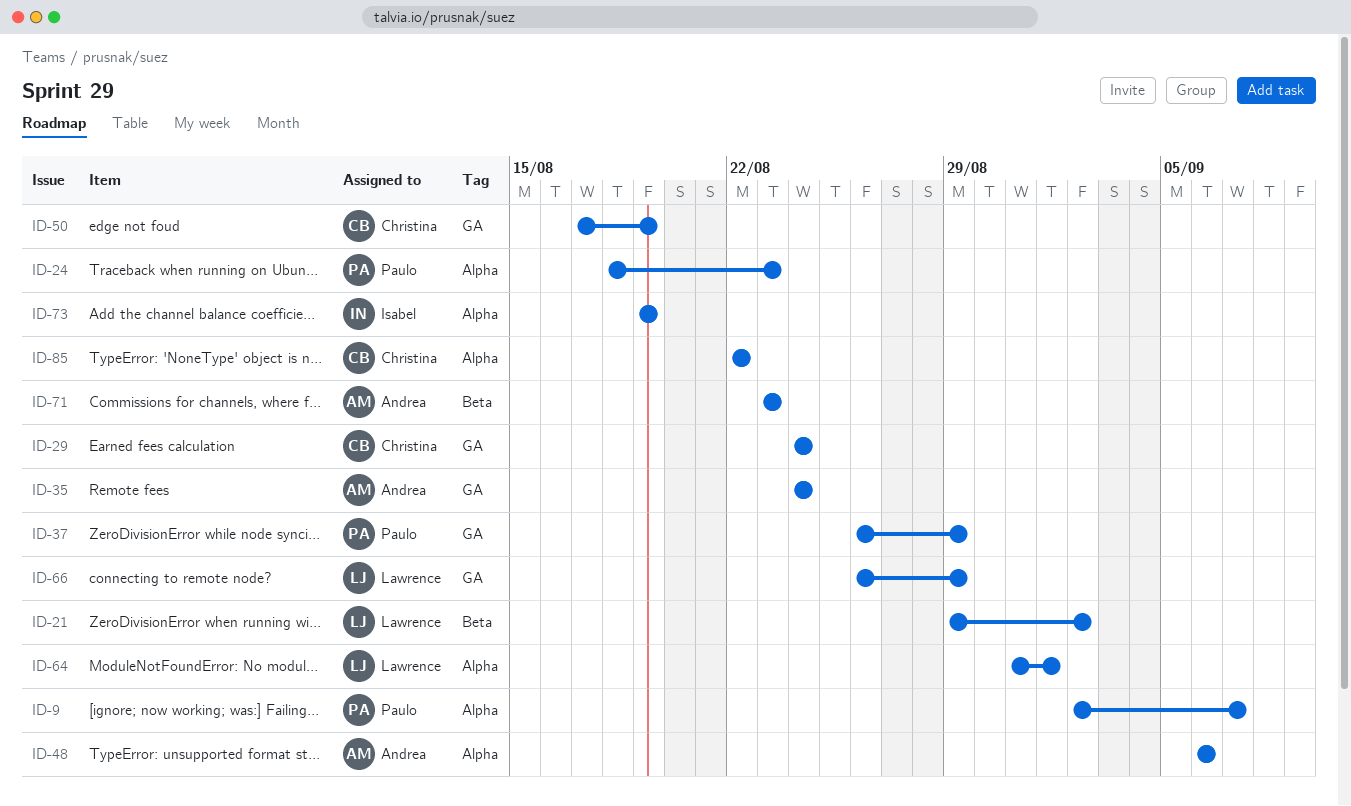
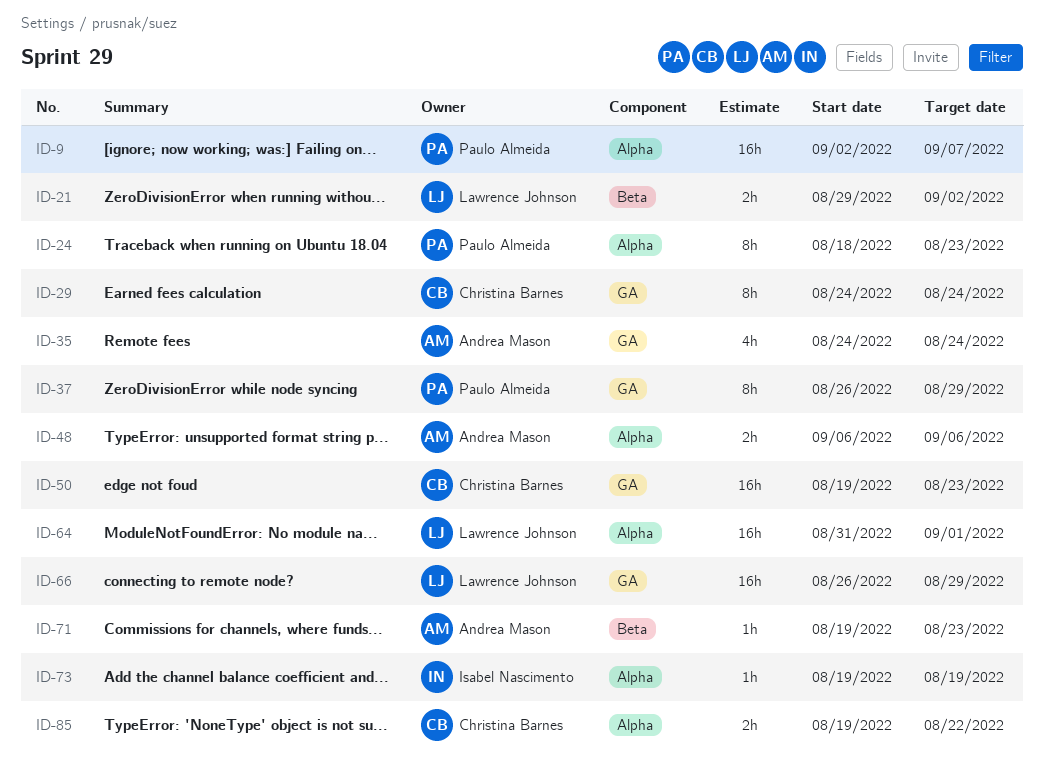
ID-50, start: Aug 17 -> Aug 19
ID-50, due: Aug 19 -> Aug 23
ID-71, start: Aug 23 -> Aug 19
ID-85, start: Aug 22 -> Aug 19

